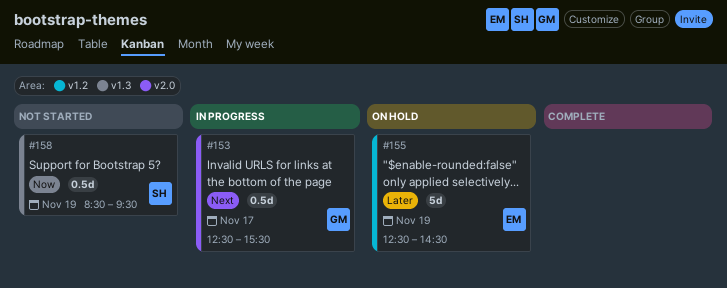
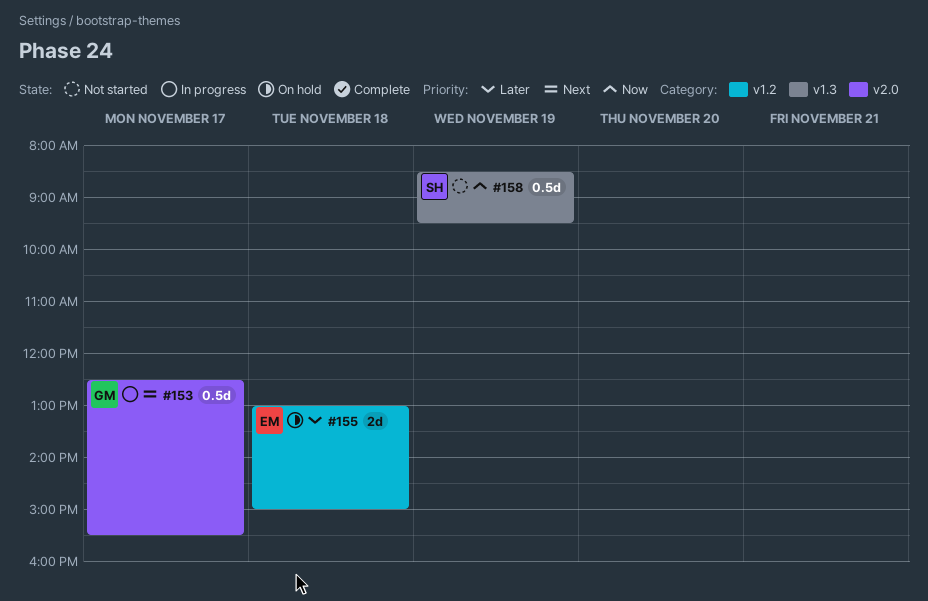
#155, estimate: 5d -> 2d
#155, day: Nov 19 -> Nov 18
#155, begins: 12:30 -> 13:00
#155, ends: 14:30 -> 15:00

